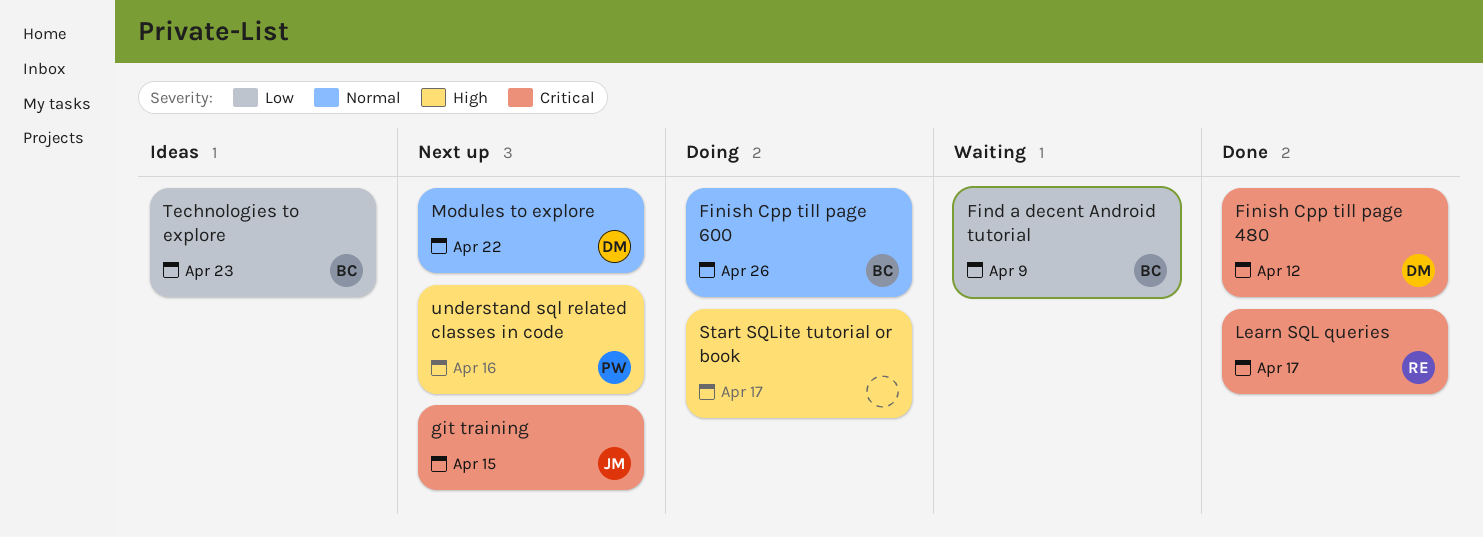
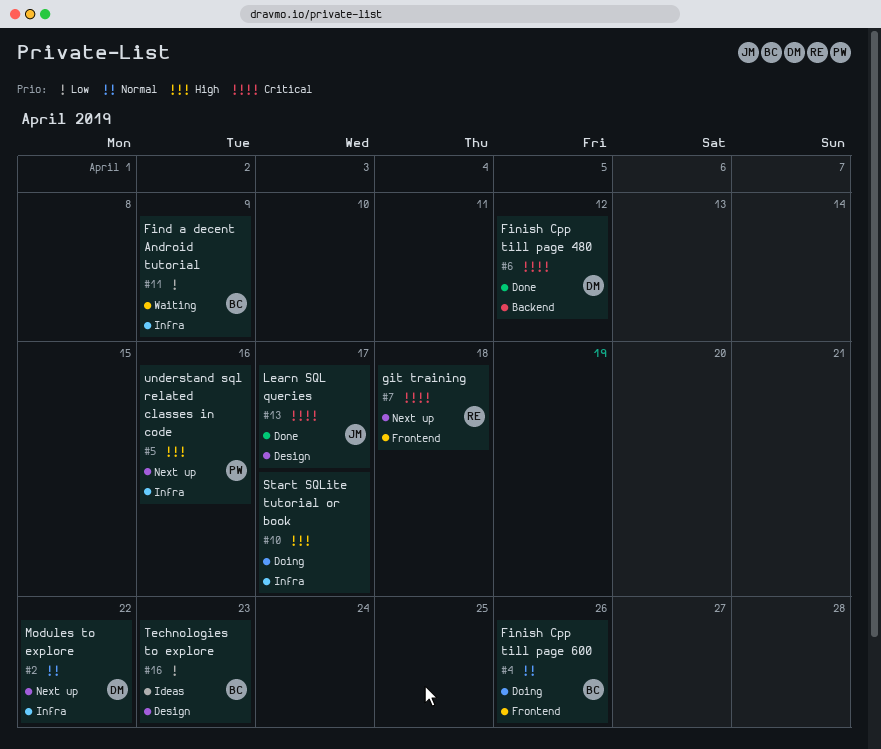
git training, owner: JM -> RE
git training, due: Apr 15 -> Apr 18
Learn SQL queries, owner: RE -> JM

